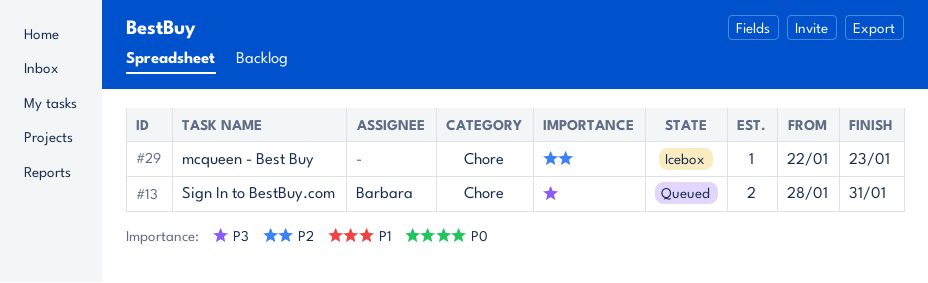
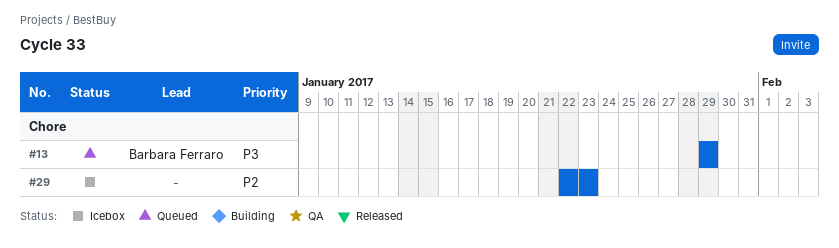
#13, start: Jan 28 -> Jan 29
#13, due: Jan 31 -> Jan 29

